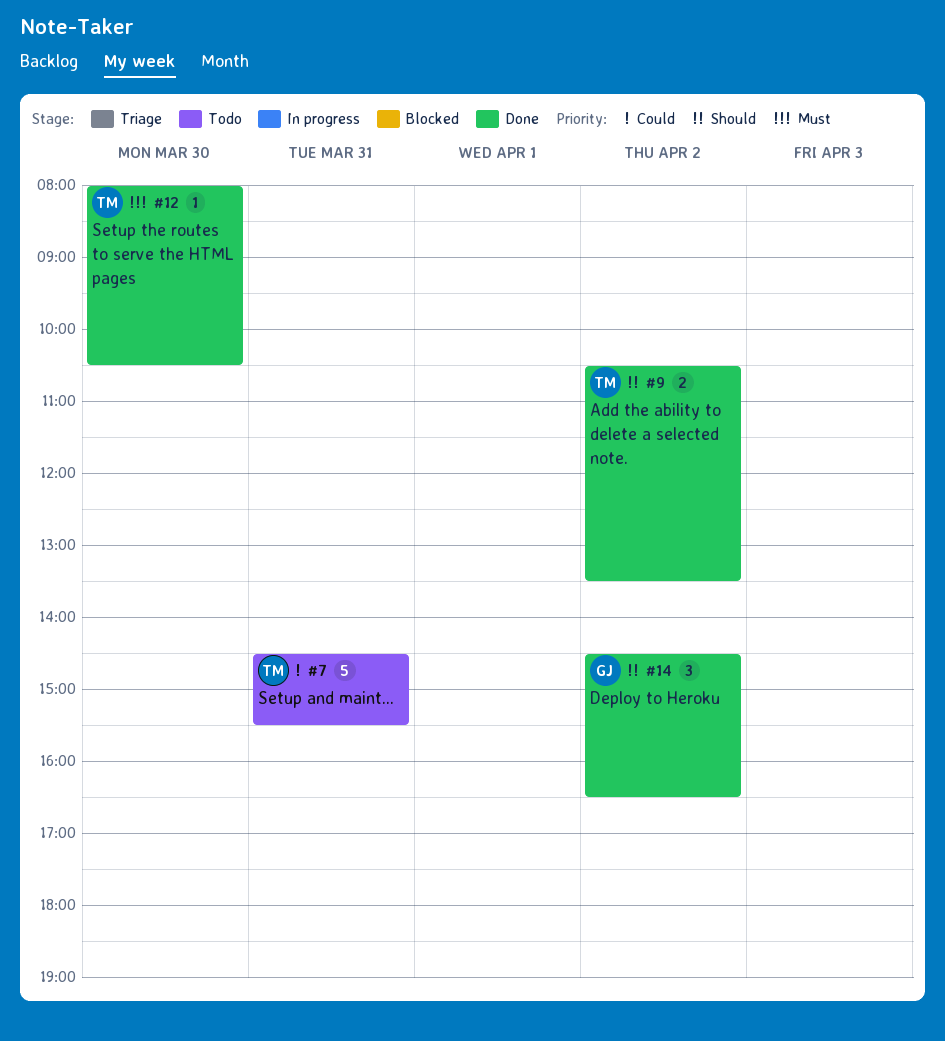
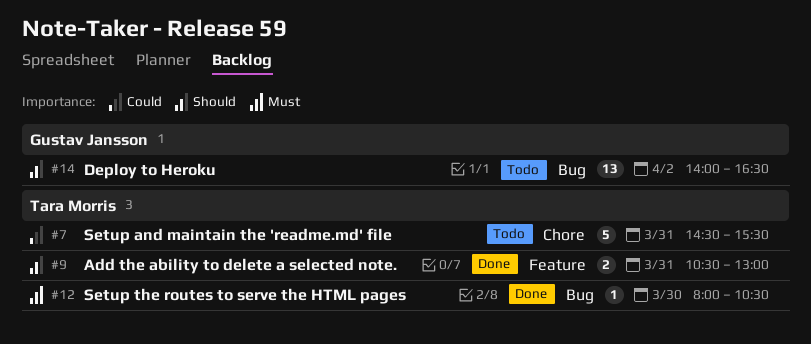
#9, day: Apr 2 -> Mar 31
#9, ends: 13:30 -> 13:00
#14, status: Done -> Todo
#14, estimate: 3 -> 13
#14, begins: 14:30 -> 14:00

